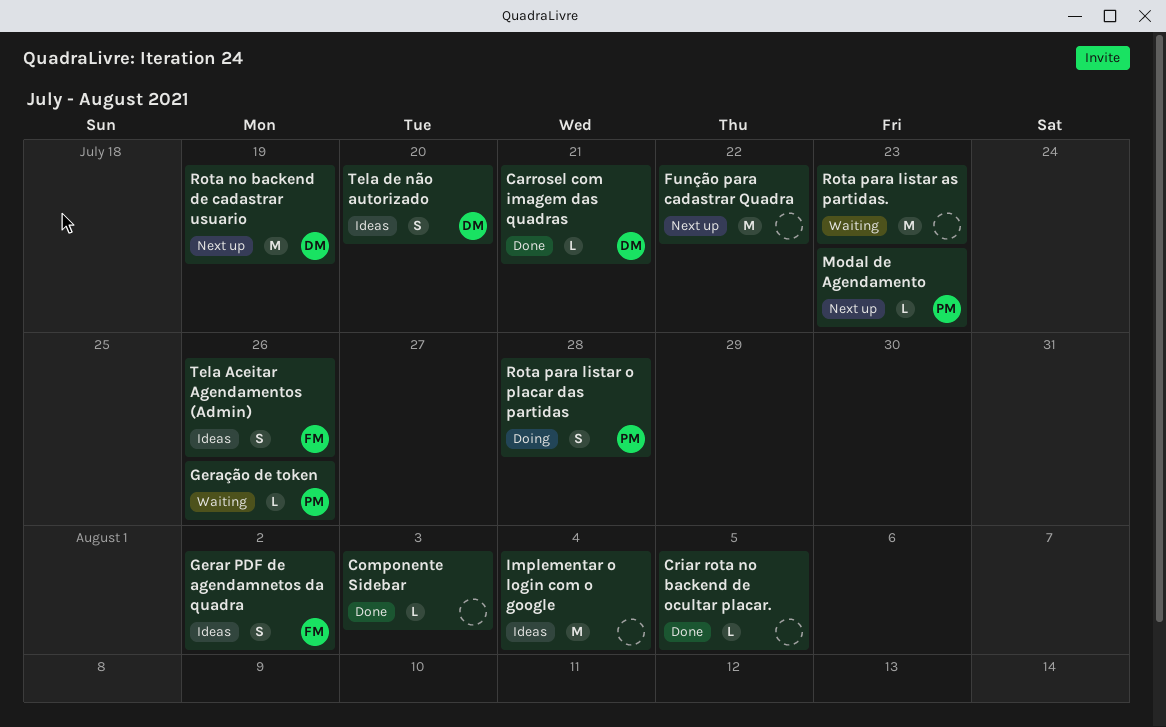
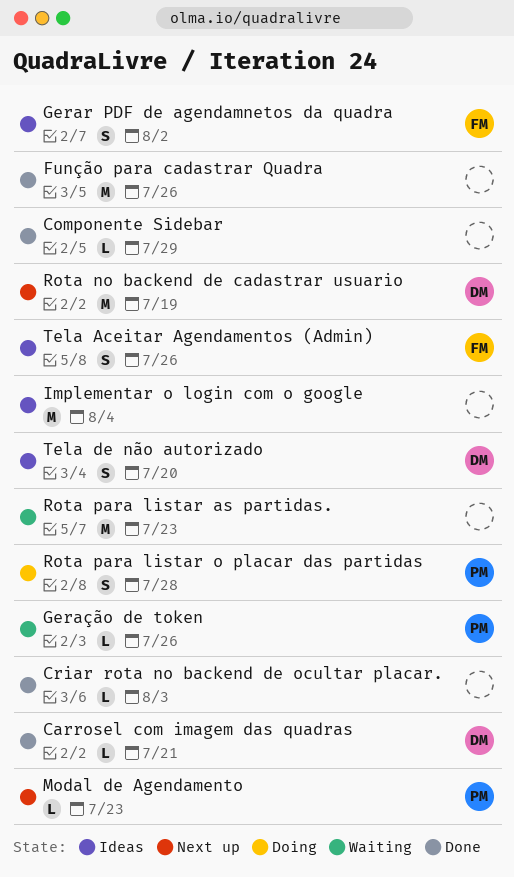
Componente Sidebar, due: Aug 3 -> Jul 29
Criar rota no backend de ocultar placar., due: Aug 5 -> Aug 3
Função para cadastrar Quadra, status: Next up -> Done
Função para cadastrar Quadra, due: Jul 22 -> Jul 26

